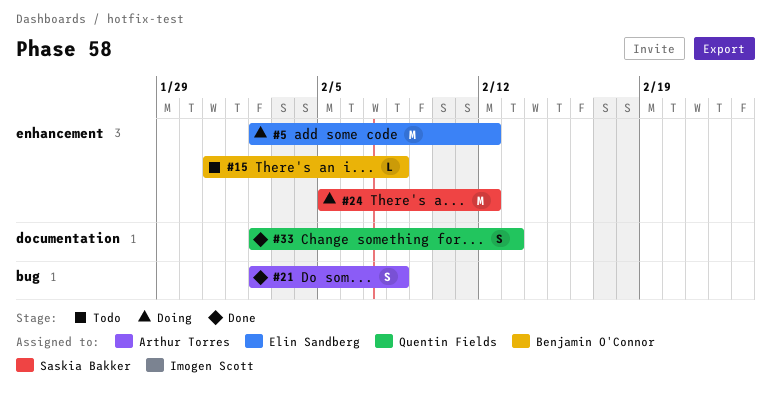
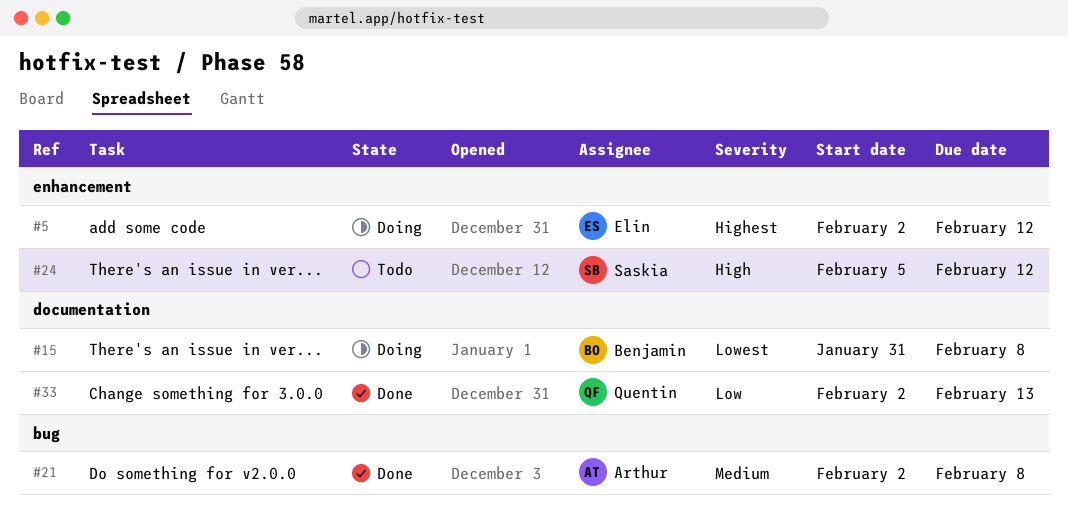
#15, status: Todo -> Doing
#15, label: enhancement -> documentation
#24, status: Doing -> Todo

